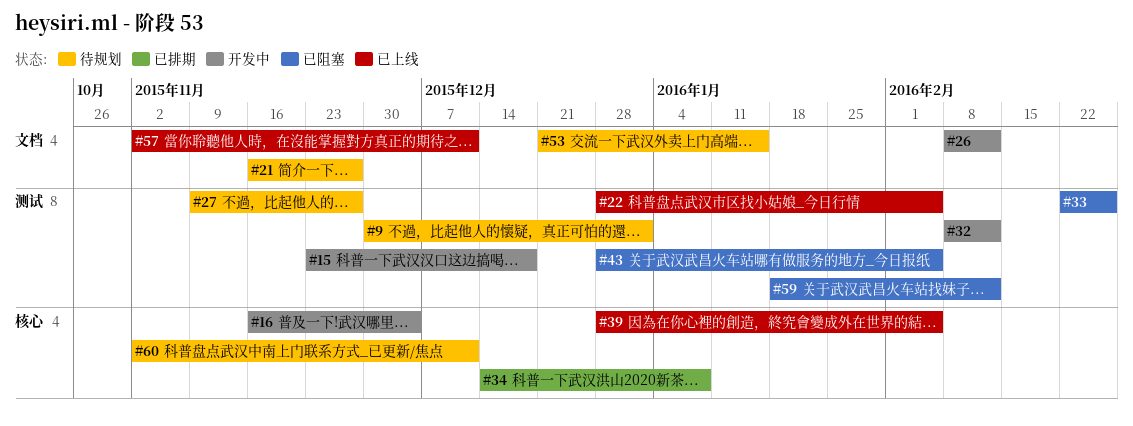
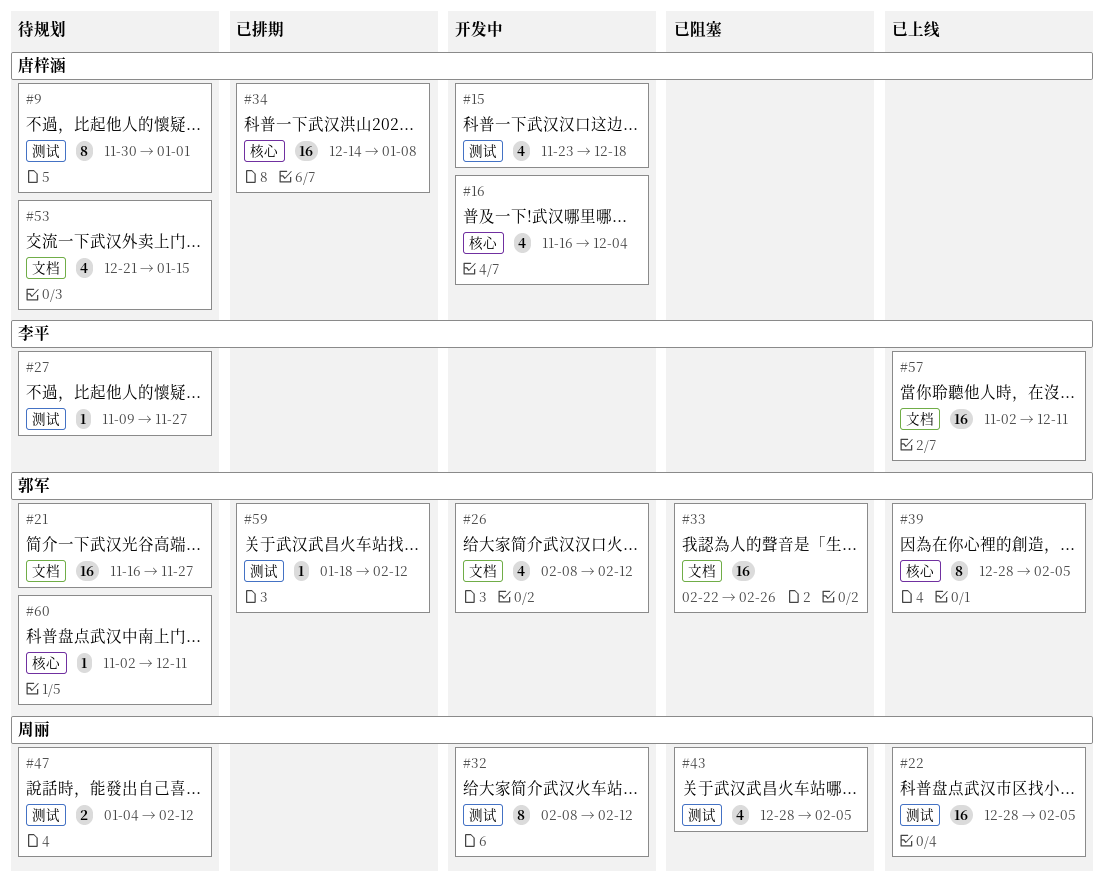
#33, label: 测试 -> 文档
#47: none -> present
#59, status: 已阻塞 -> 已排期

